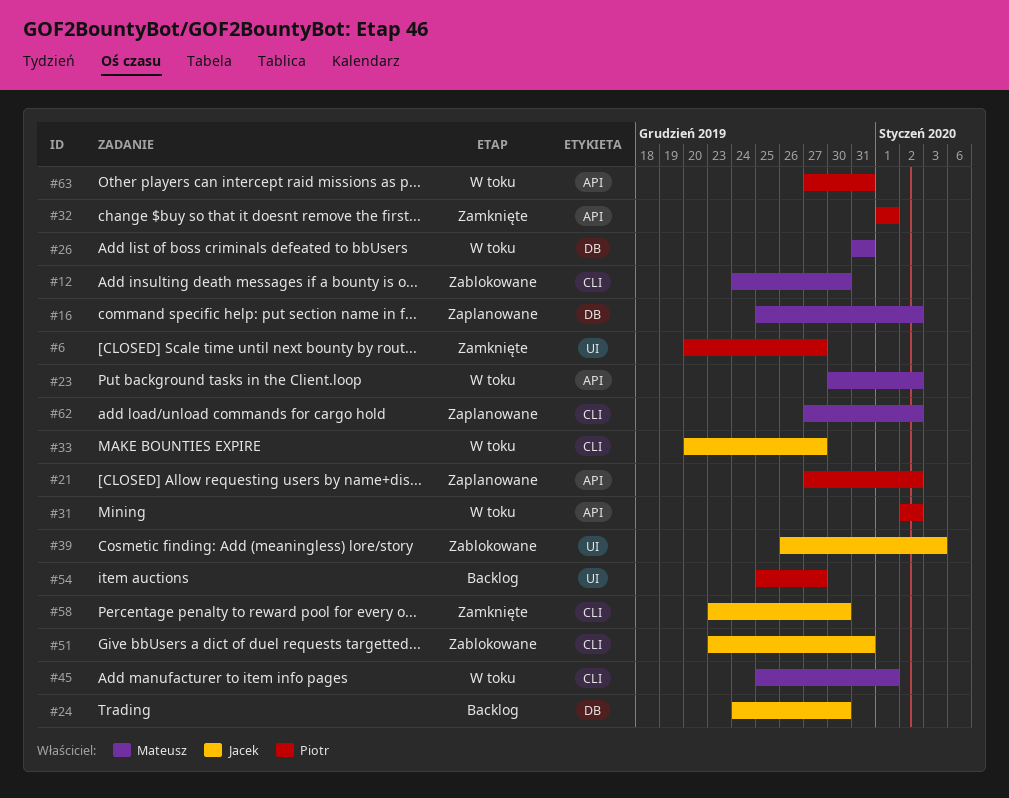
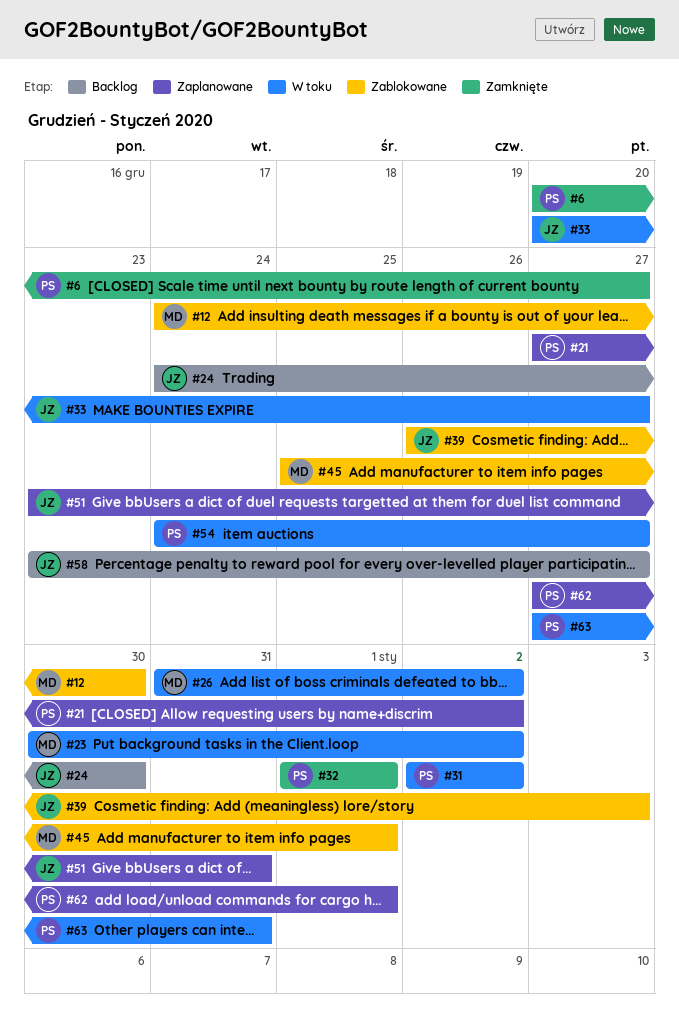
#16: present -> none
#26, due: Dec 31 -> Jan 2
#45, status: W toku -> Zablokowane
#51, status: Zablokowane -> Zaplanowane
#54, status: Backlog -> W toku
#54, start: Dec 25 -> Dec 24
#58, status: Zamknięte -> Backlog
#58, due: Dec 30 -> Dec 27
#62, owner: Mateusz -> Piotr
#62, due: Jan 2 -> Jan 1

